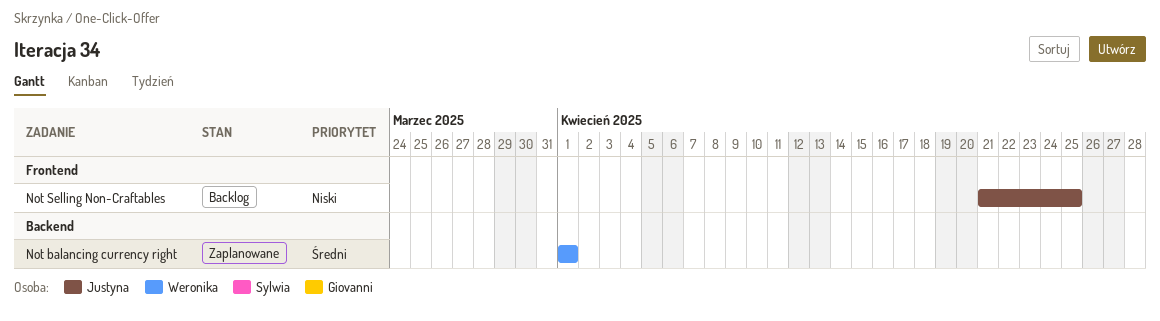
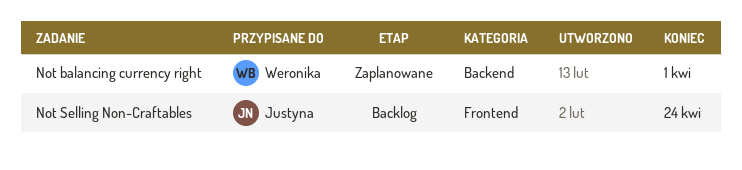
Not Selling Non-Craftables, due: Apr 25 -> Apr 24

